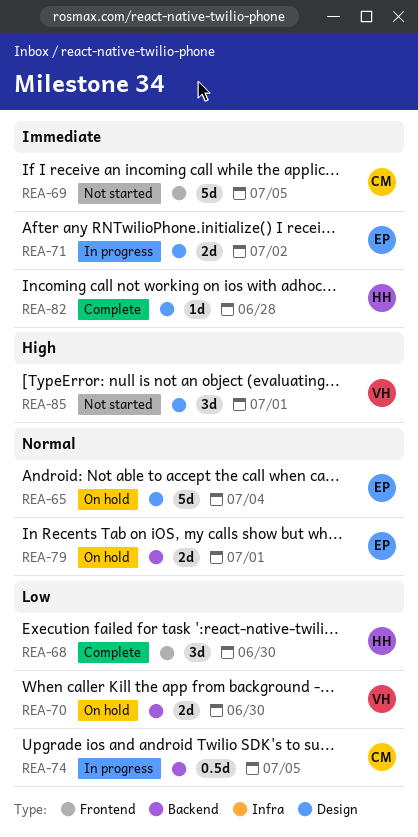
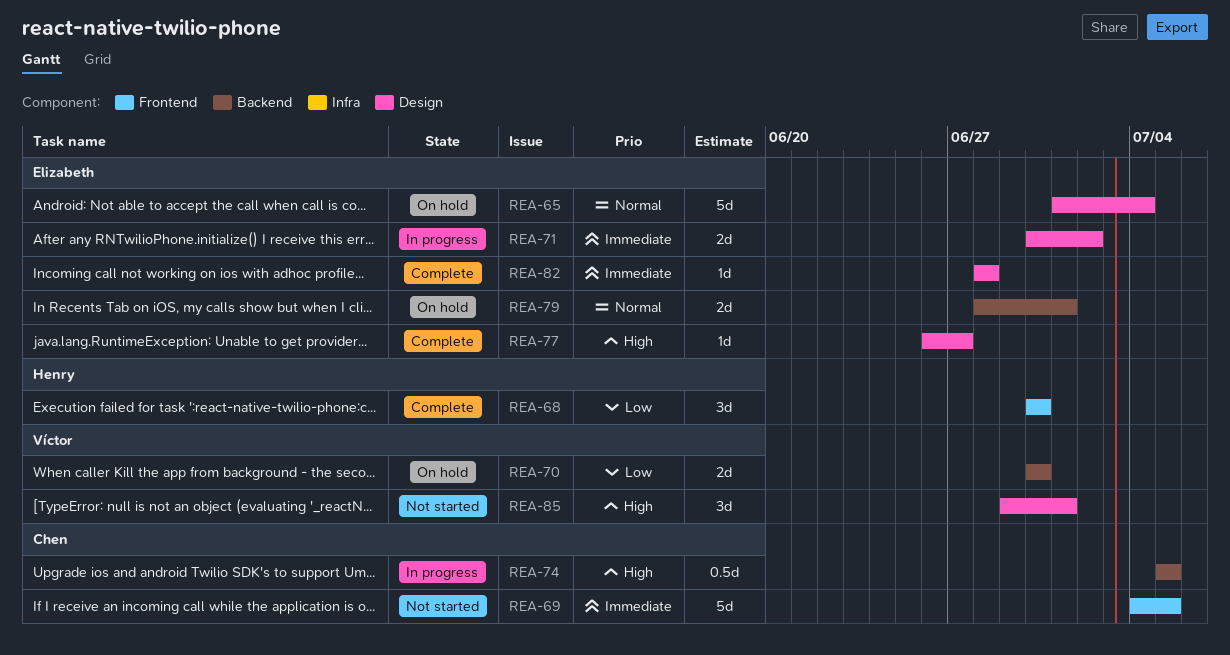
REA-74, priority: Low -> High
REA-77: none -> present
REA-82, owner: Henry -> Elizabeth

